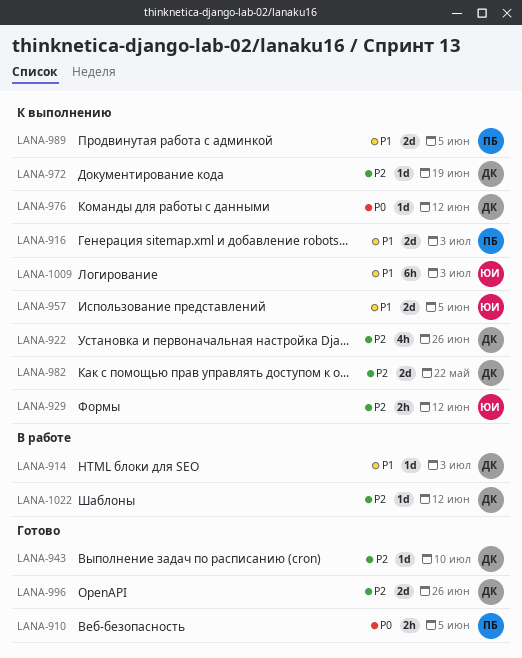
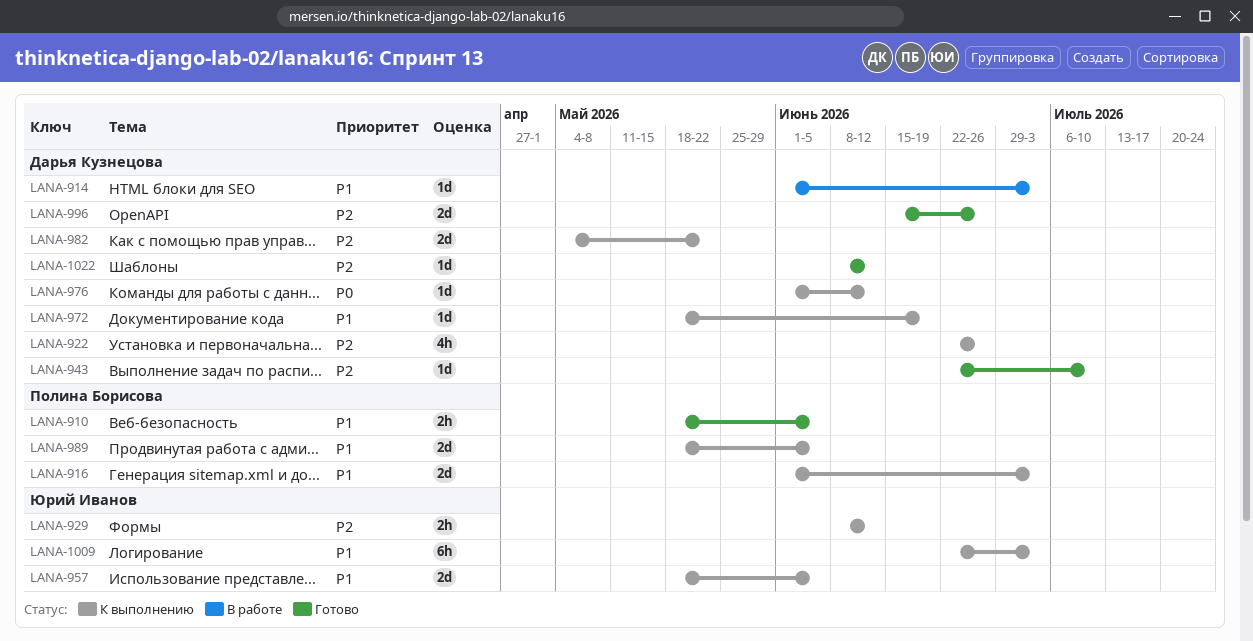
LANA-910, priority: P0 -> P1
LANA-972, priority: P2 -> P1
LANA-1022, status: В работе -> Готово

